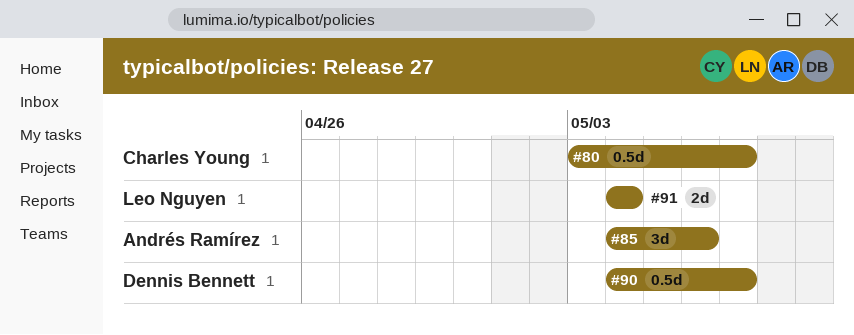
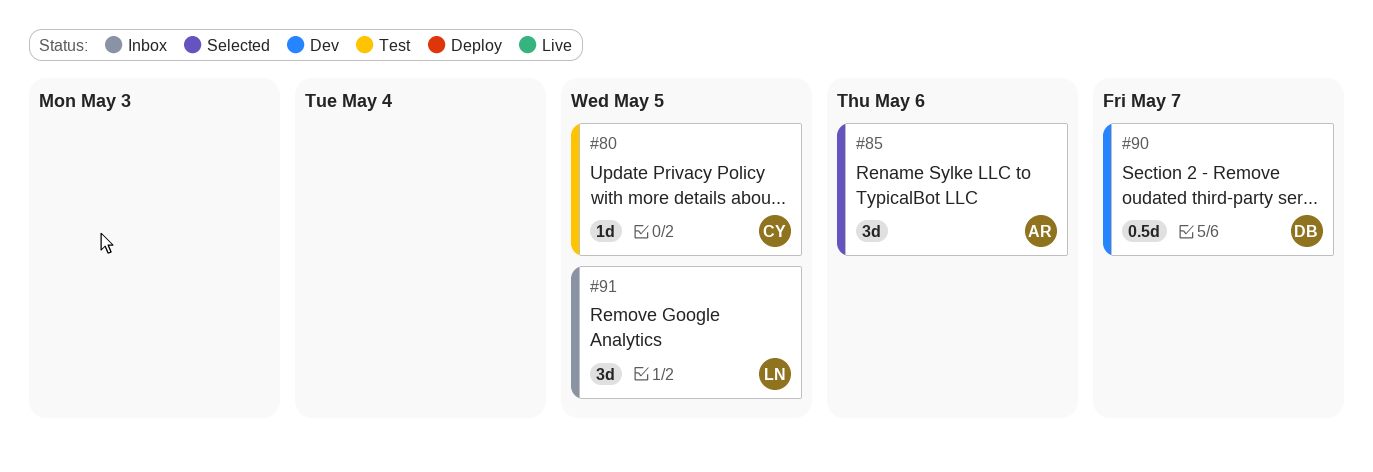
#80, estimate: 0.5d -> 1d
#80, due: May 7 -> May 5
#91, estimate: 2d -> 3d
#91, due: May 4 -> May 5

